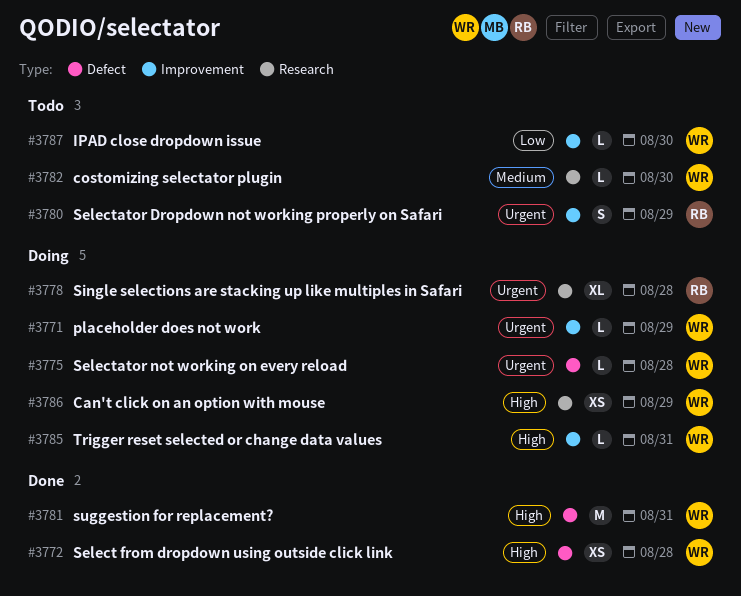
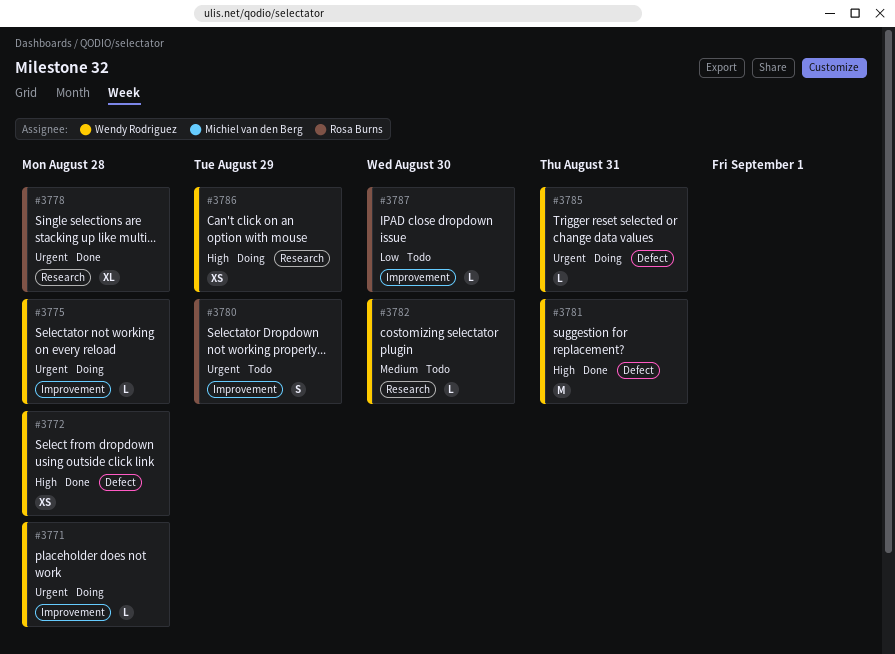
#3771, due: Aug 29 -> Aug 28
#3775, label: Defect -> Improvement
#3778, status: Doing -> Done
#3785, priority: High -> Urgent
#3785, label: Improvement -> Defect
#3787, owner: Wendy Rodriguez -> Rosa Burns

